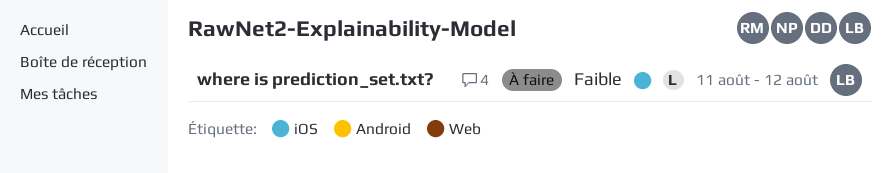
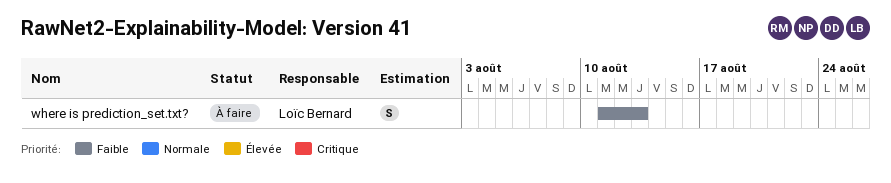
where is prediction_set.txt?, estimate: L -> S
where is prediction_set.txt?, due: Aug 12 -> Aug 13

